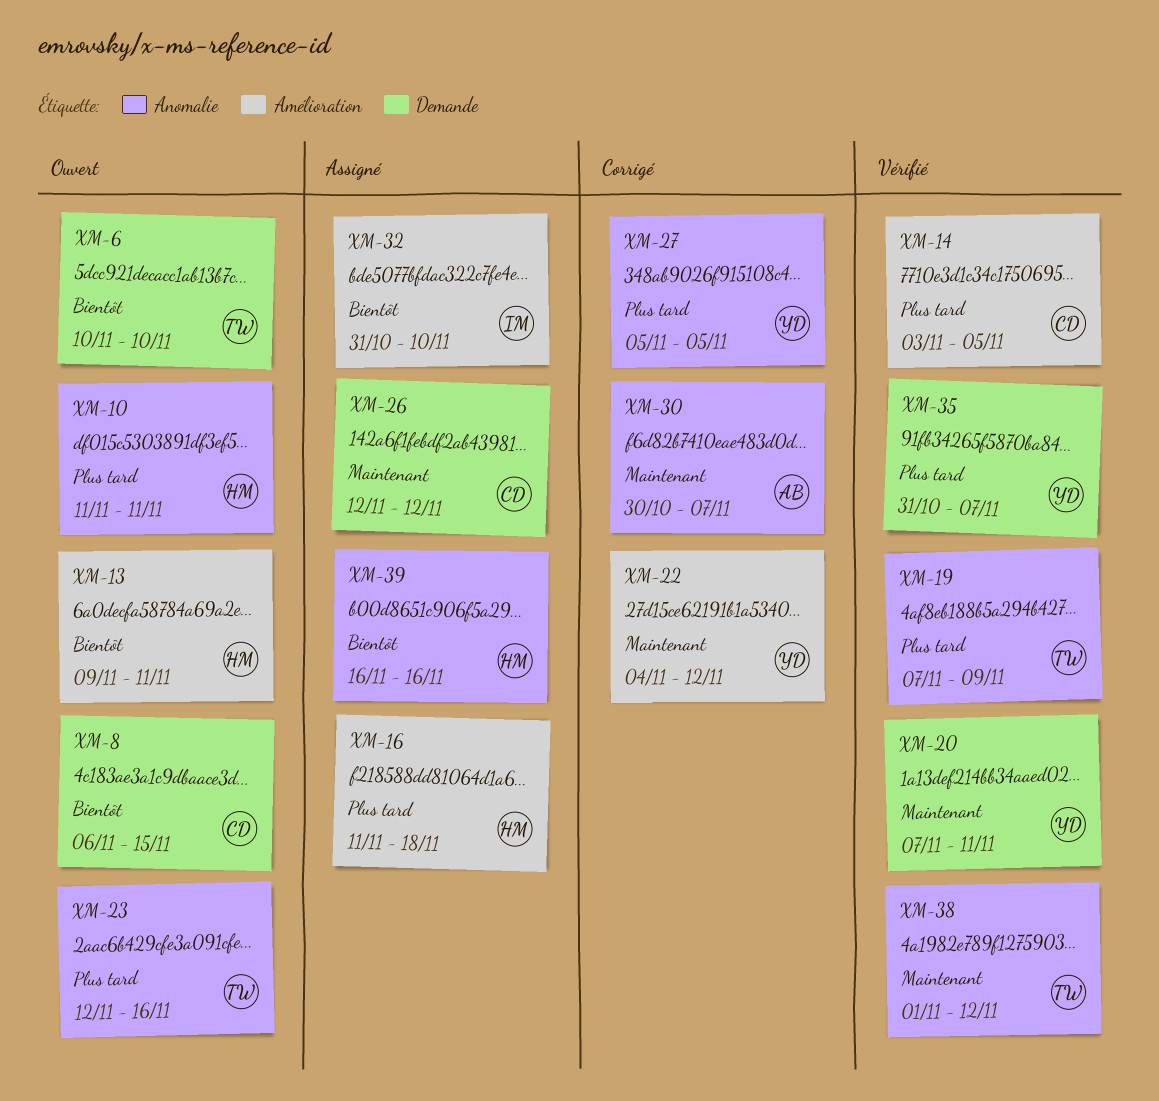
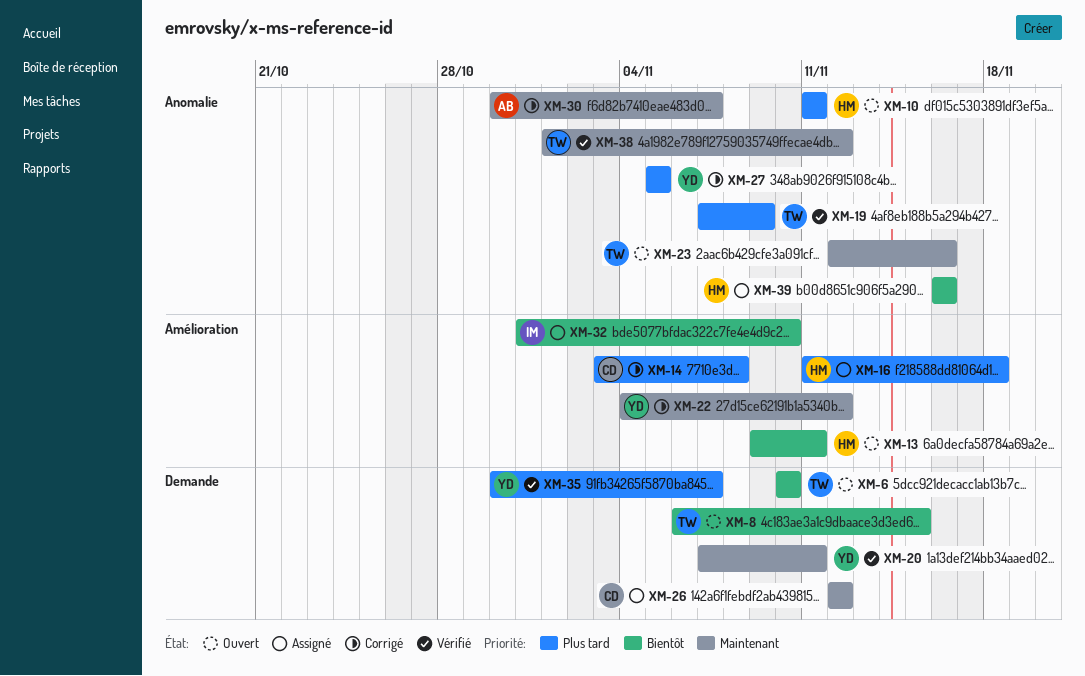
XM-8, owner: CD -> TW
XM-14, status: Vérifié -> Corrigé
XM-14, due: Nov 5 -> Nov 8
XM-23, priority: Plus tard -> Maintenant
XM-35, start: Oct 31 -> Oct 30

